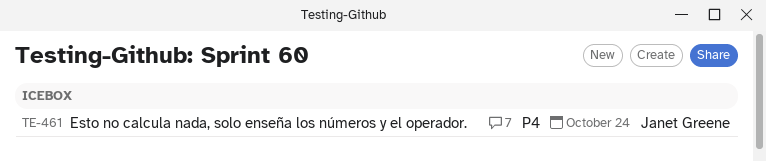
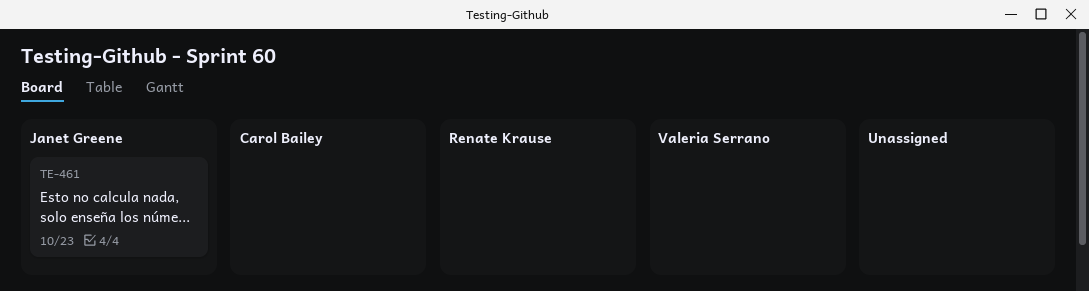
TE-461, due: Oct 24 -> Oct 23

